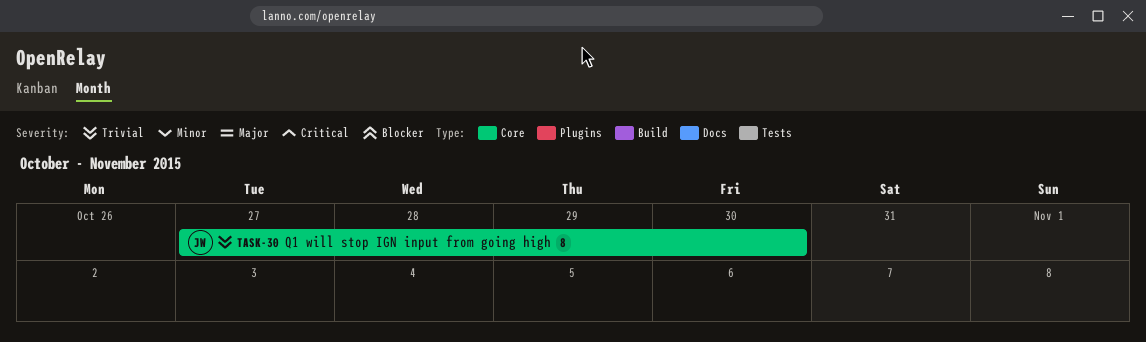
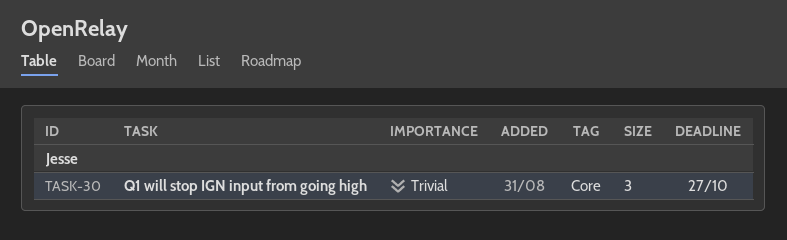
TASK-30, estimate: 8 -> 3
TASK-30, due: Oct 30 -> Oct 27

